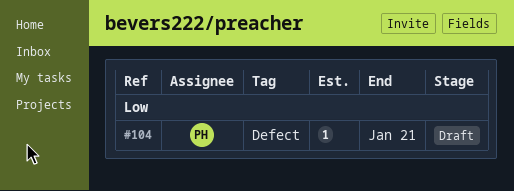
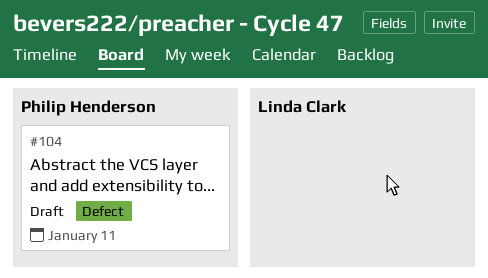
#104, due: Jan 21 -> Jan 11

